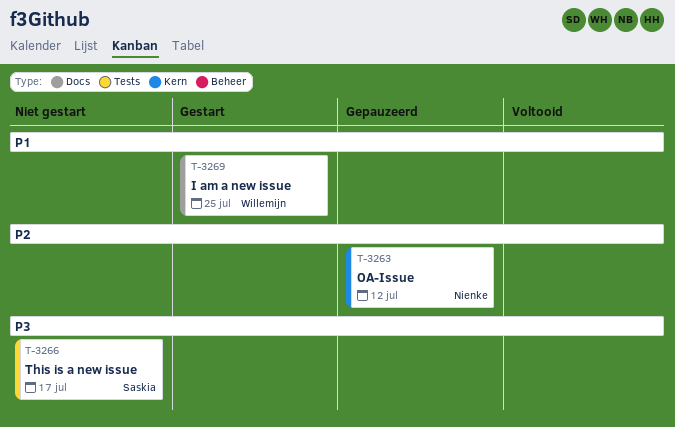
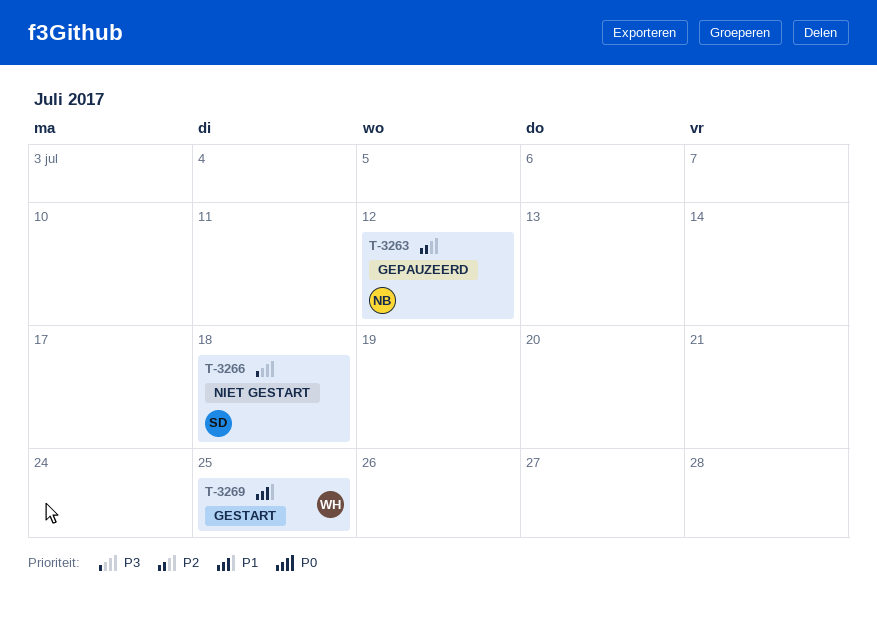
T-3266, due: Jul 17 -> Jul 18

